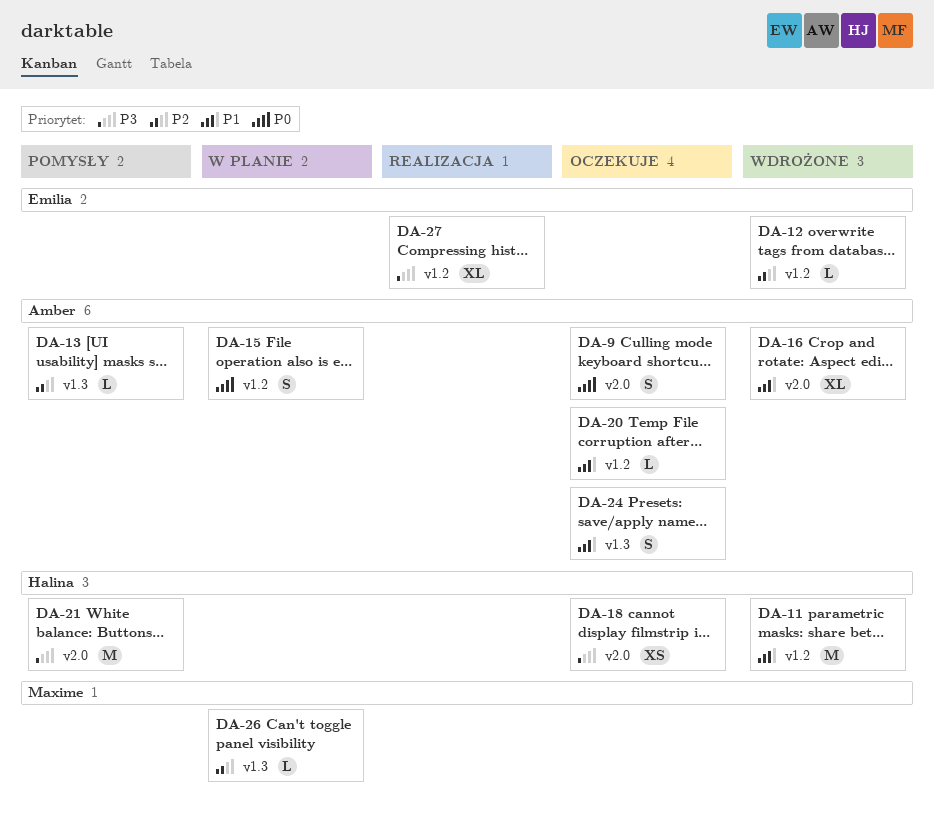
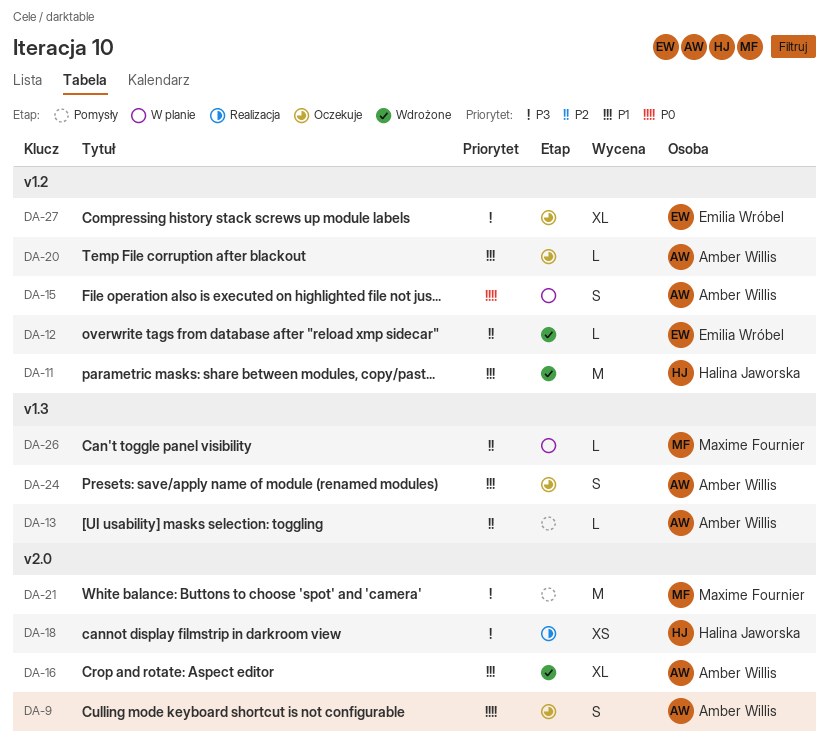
DA-18, status: Oczekuje -> Realizacja
DA-21, owner: Halina Jaworska -> Maxime Fournier
DA-27, status: Realizacja -> Oczekuje

